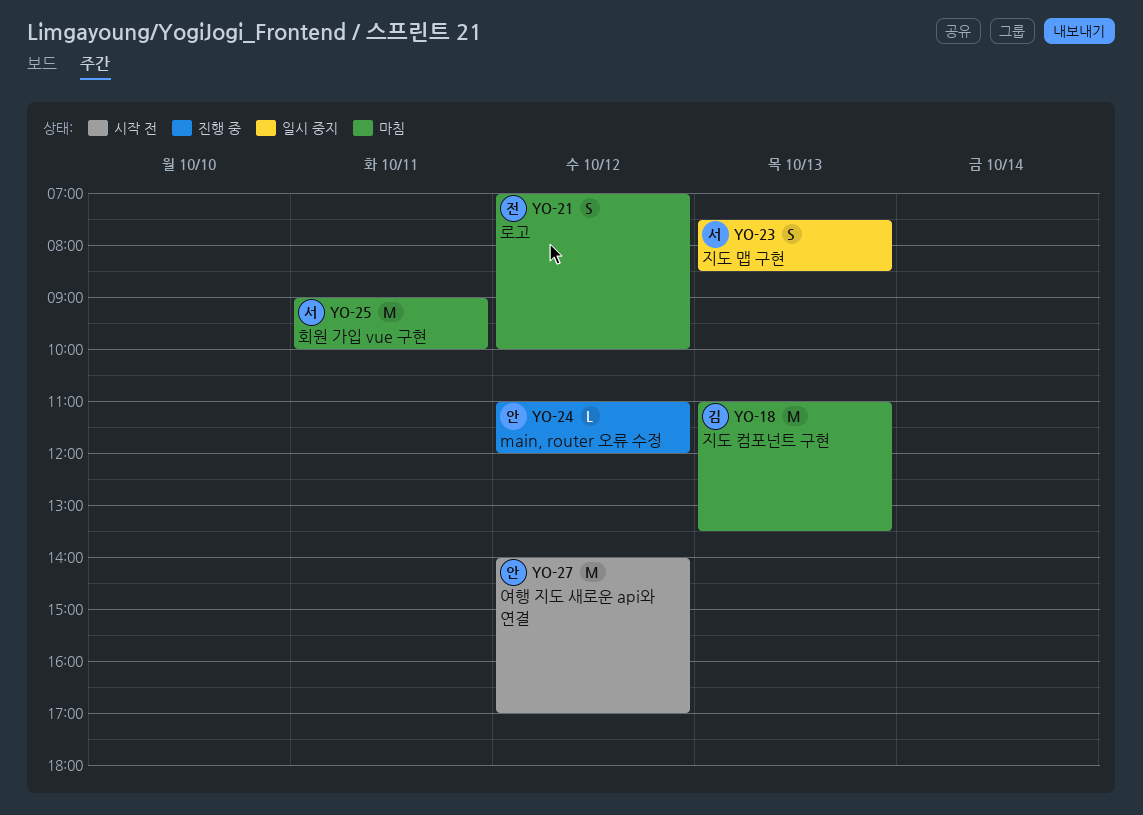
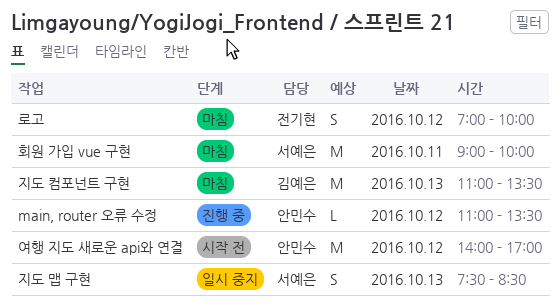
main, router 오류 수정, ends: 12:00 -> 13:30

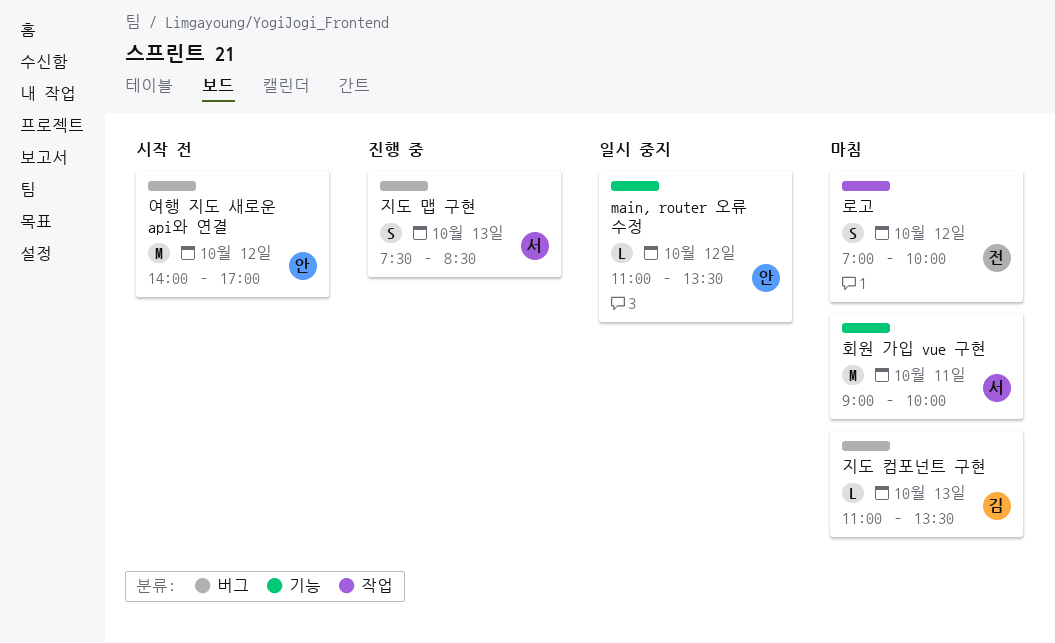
main, router 오류 수정, status: 진행 중 -> 일시 중지
지도 맵 구현, status: 일시 중지 -> 진행 중
지도 컴포넌트 구현, estimate: M -> L

